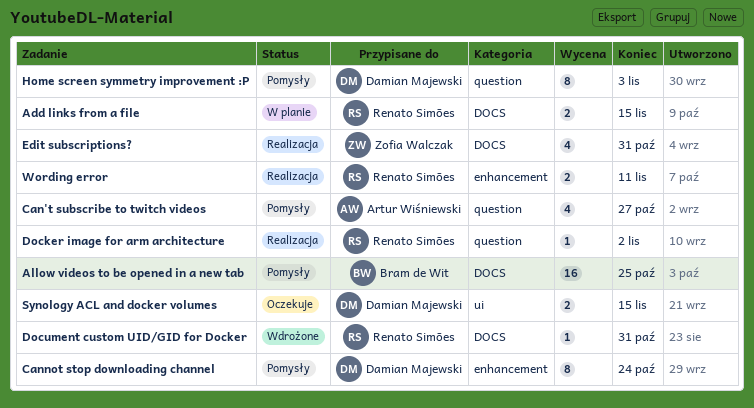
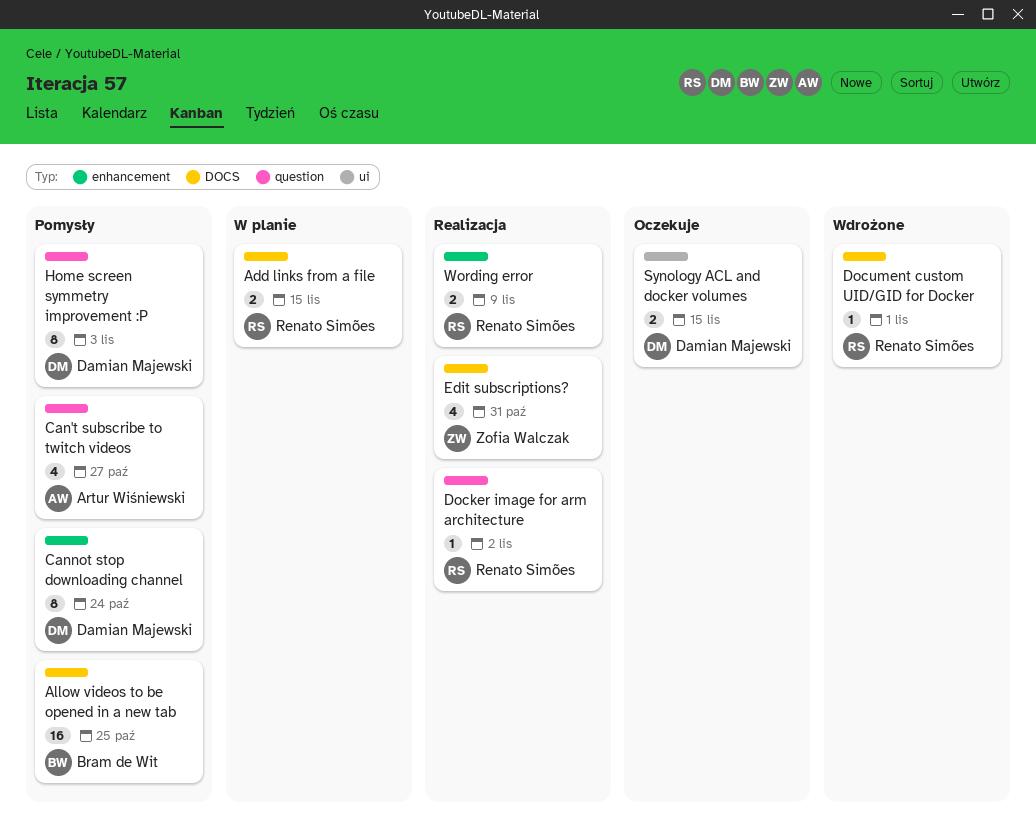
Document custom UID/GID for Docker, due: Oct 31 -> Nov 1
Wording error, due: Nov 11 -> Nov 9

